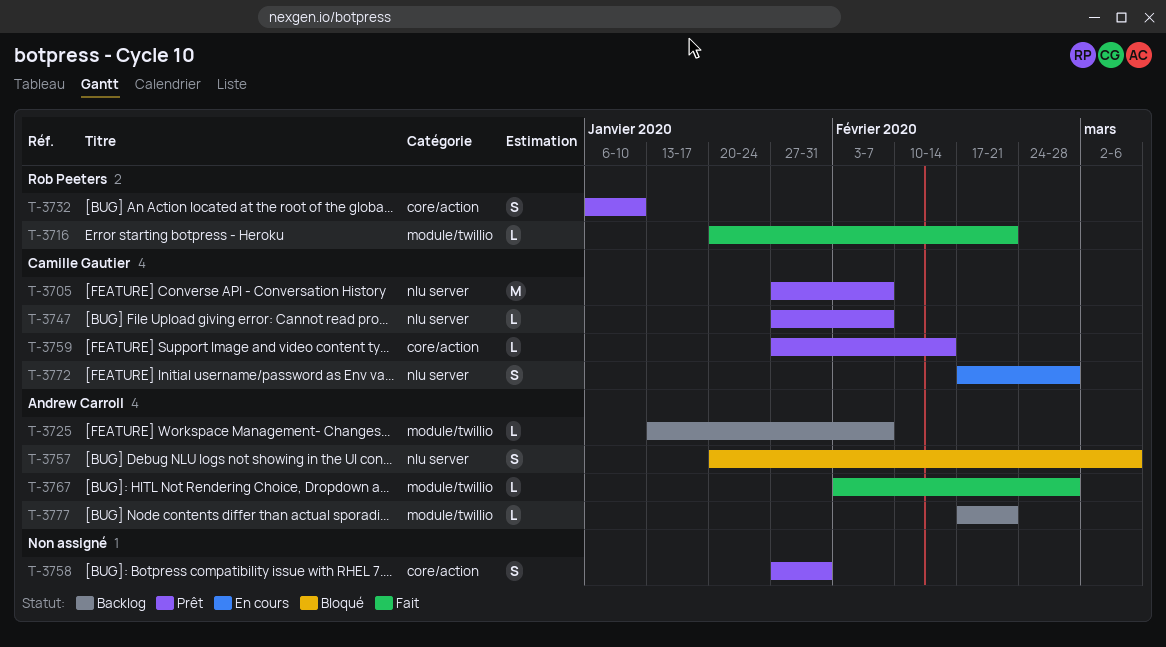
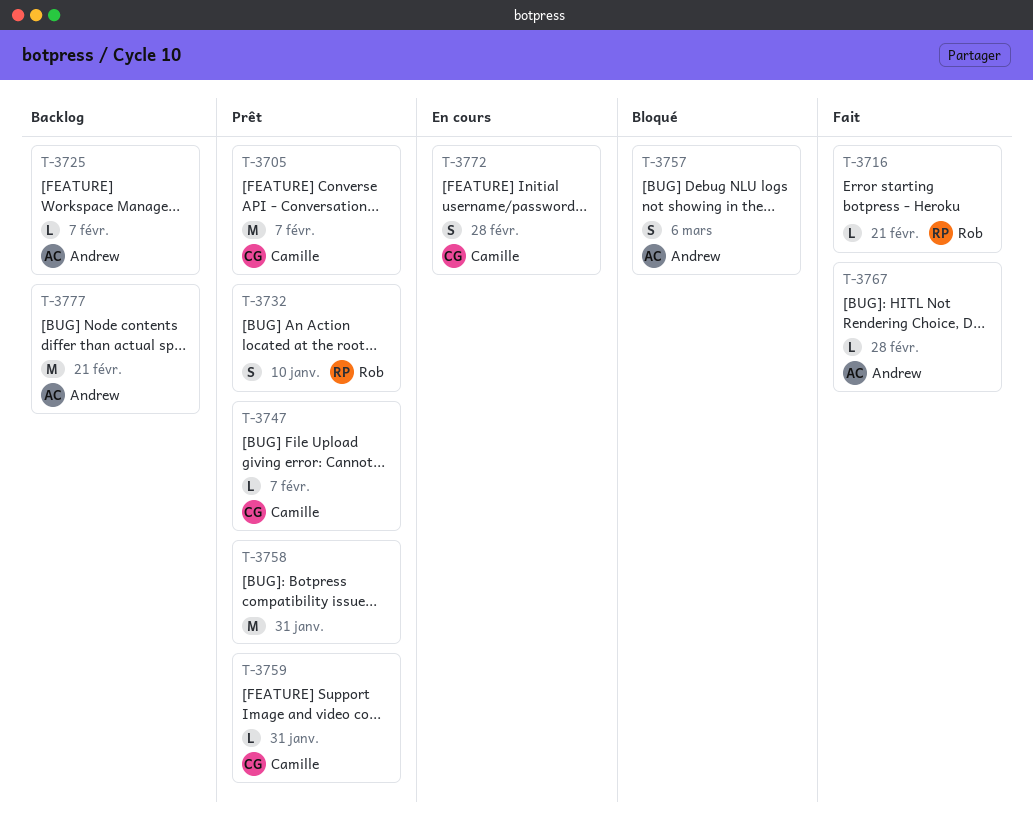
T-3758, estimate: S -> M
T-3759, due: Feb 14 -> Jan 31
T-3777, estimate: L -> M

